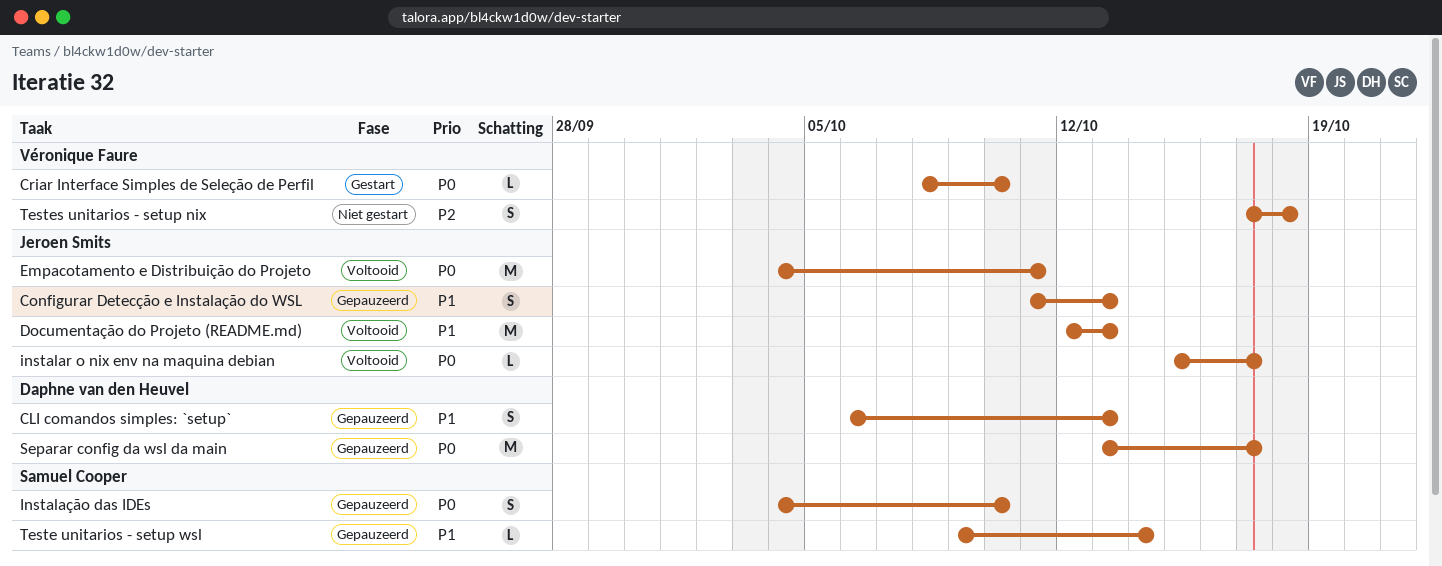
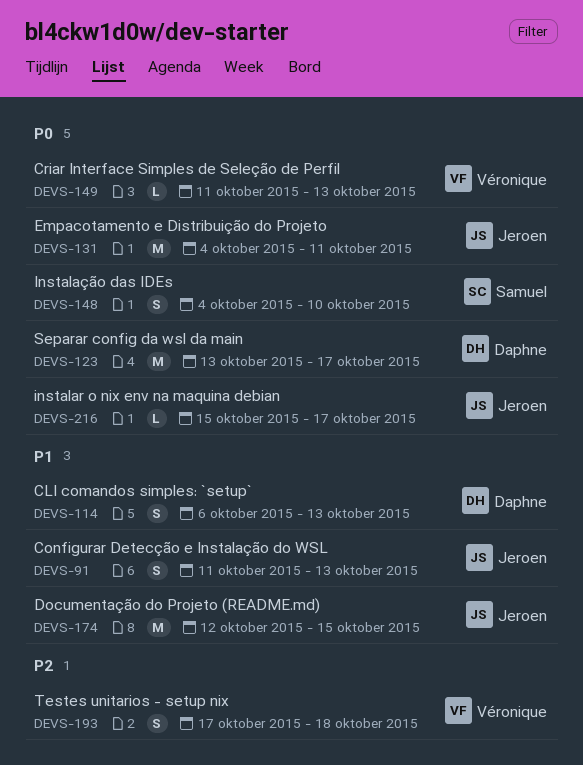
Criar Interface Simples de Seleção de Perfil, start: Oct 8 -> Oct 11
Criar Interface Simples de Seleção de Perfil, due: Oct 10 -> Oct 13
Documentação do Projeto (README.md), due: Oct 13 -> Oct 15
Teste unitarios - setup wsl: present -> none

